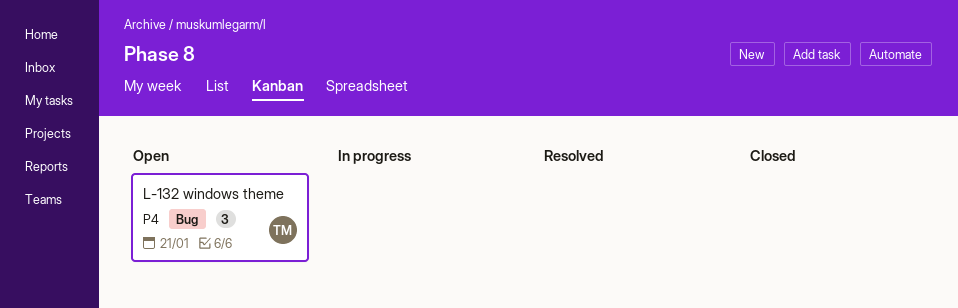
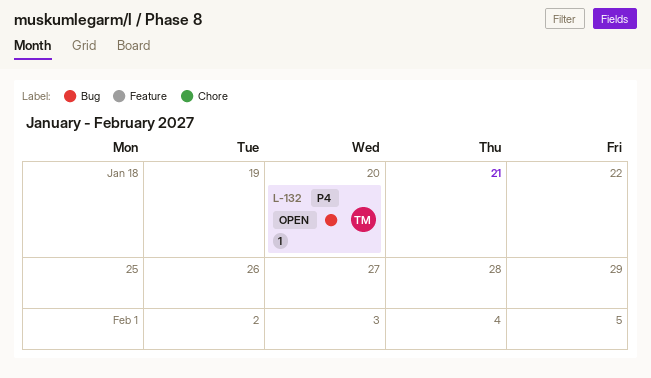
L-132, estimate: 3 -> 1
L-132, due: Jan 21 -> Jan 20

